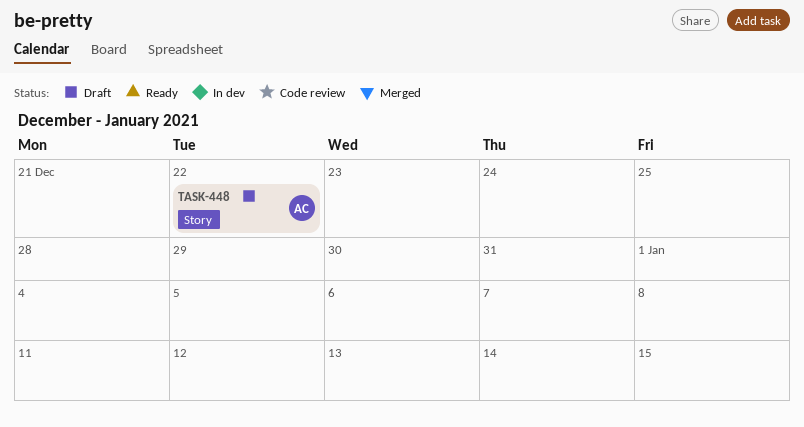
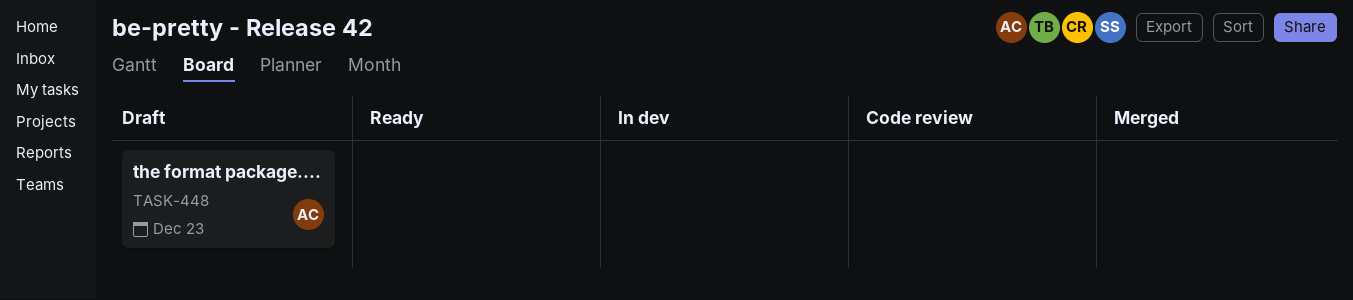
TASK-448, due: Dec 22 -> Dec 23

